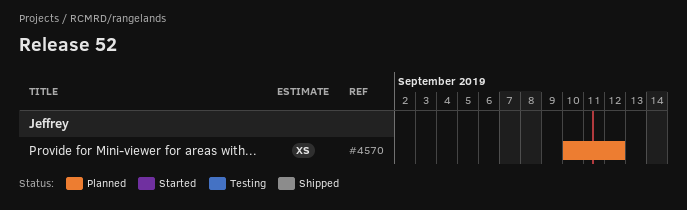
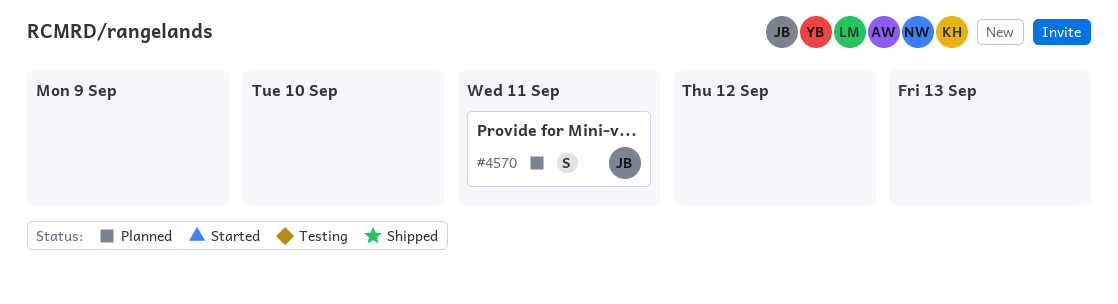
#4570, estimate: XS -> S
#4570, due: Sep 12 -> Sep 11

